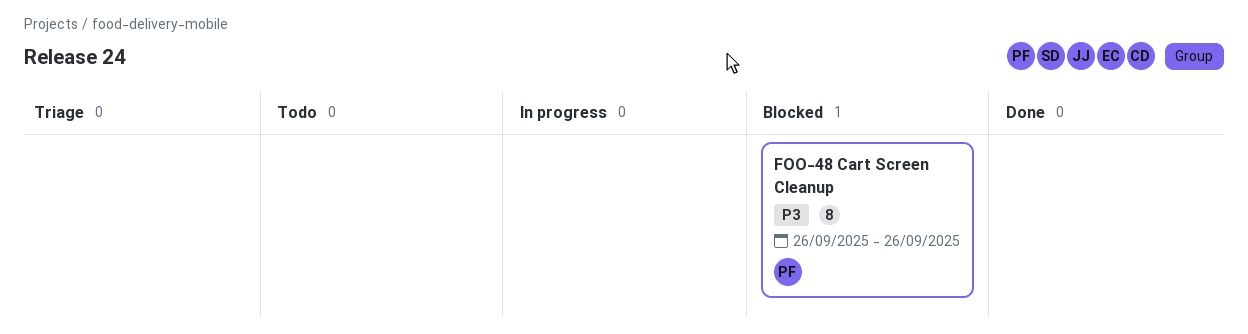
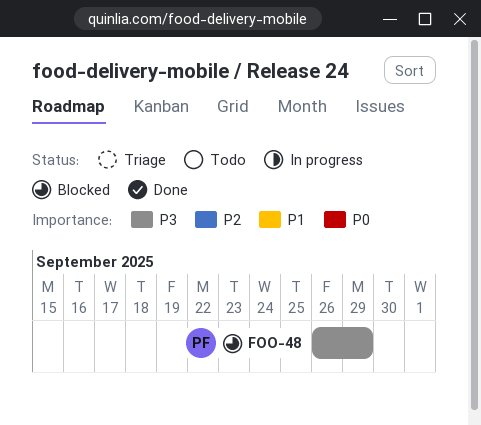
FOO-48, due: Sep 26 -> Sep 29

